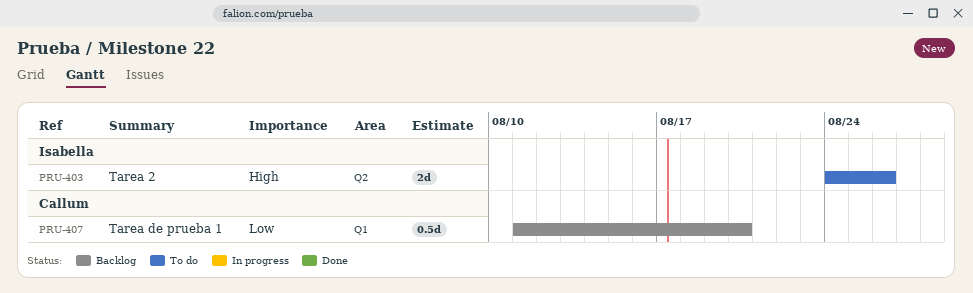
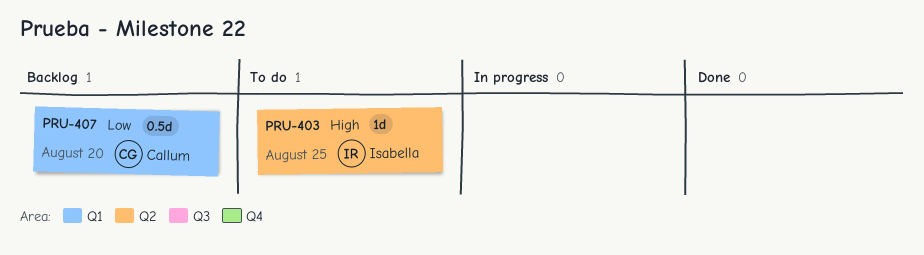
PRU-403, estimate: 2d -> 1d
PRU-403, due: Aug 26 -> Aug 25

